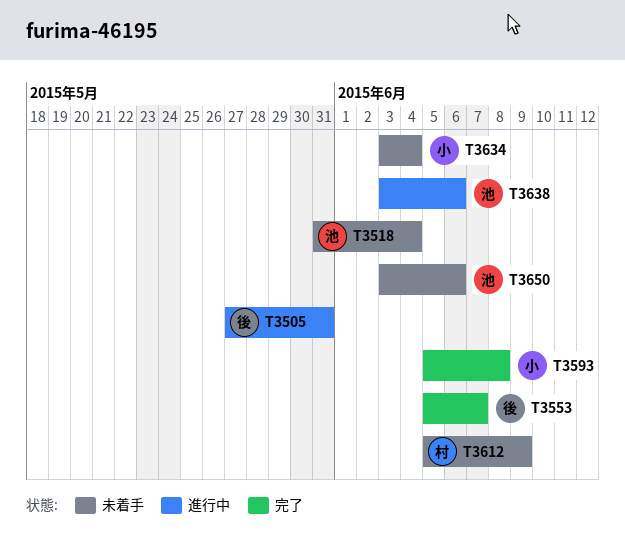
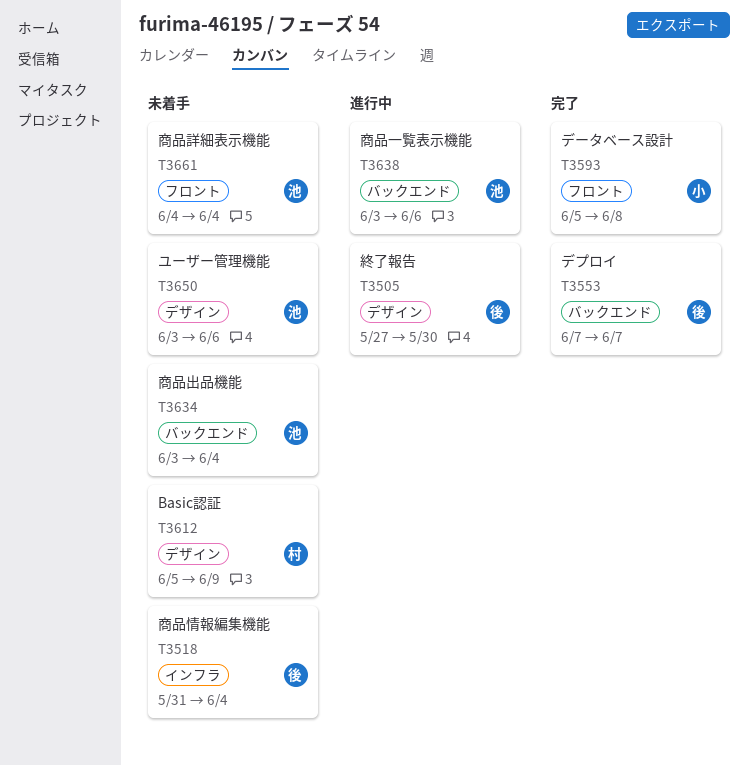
T3505, due: May 31 -> May 30
T3518, owner: 池 -> 後
T3553, start: Jun 5 -> Jun 7
T3634, owner: 小 -> 池
T3661: none -> present

